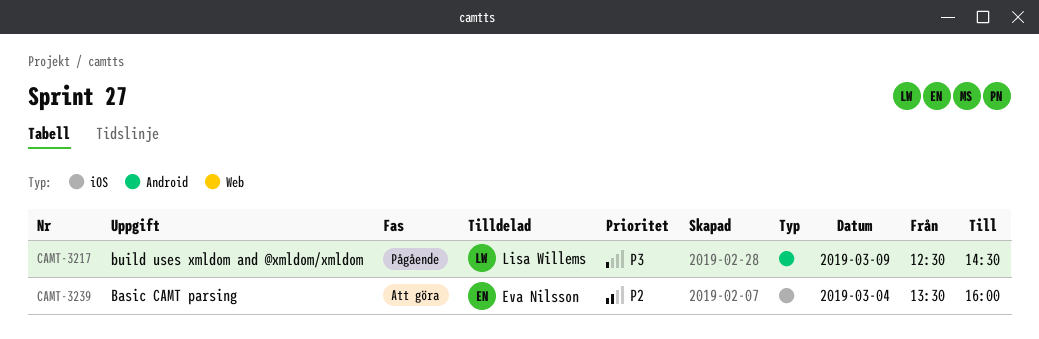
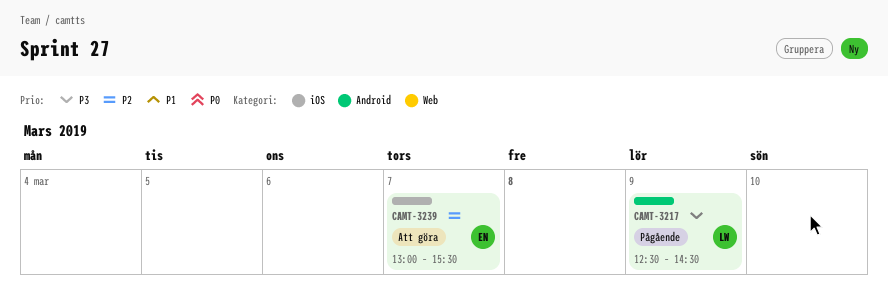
CAMT-3239, day: Mar 4 -> Mar 7
CAMT-3239, begins: 13:30 -> 13:00
CAMT-3239, ends: 16:00 -> 15:30

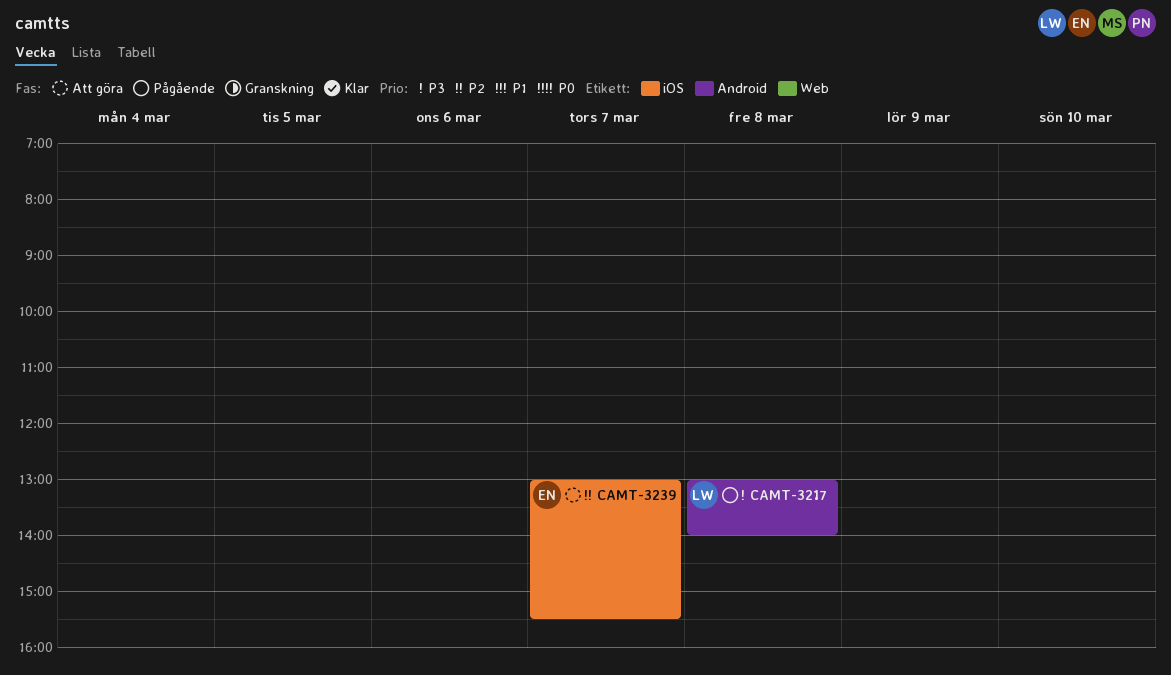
CAMT-3217, day: Mar 9 -> Mar 8
CAMT-3217, begins: 12:30 -> 13:00
CAMT-3217, ends: 14:30 -> 14:00

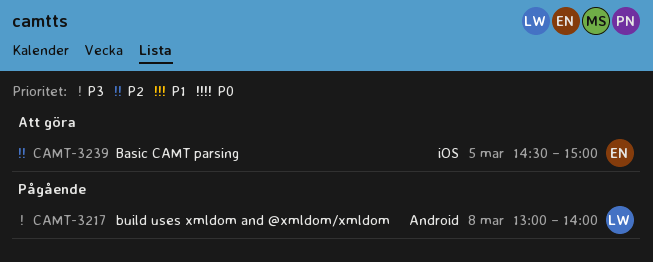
CAMT-3239, day: Mar 7 -> Mar 5
CAMT-3239, begins: 13:00 -> 14:30
CAMT-3239, ends: 15:30 -> 15:00

